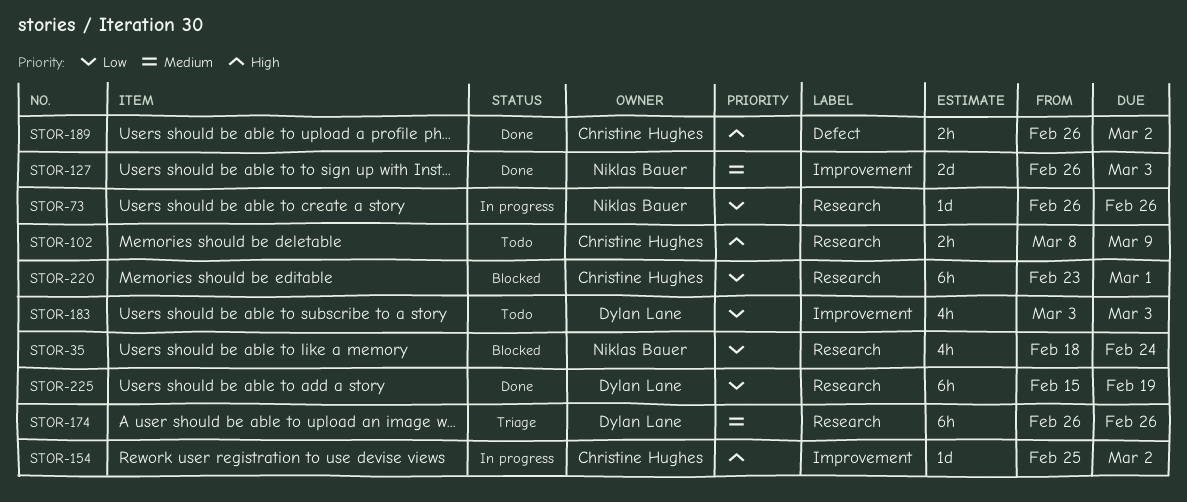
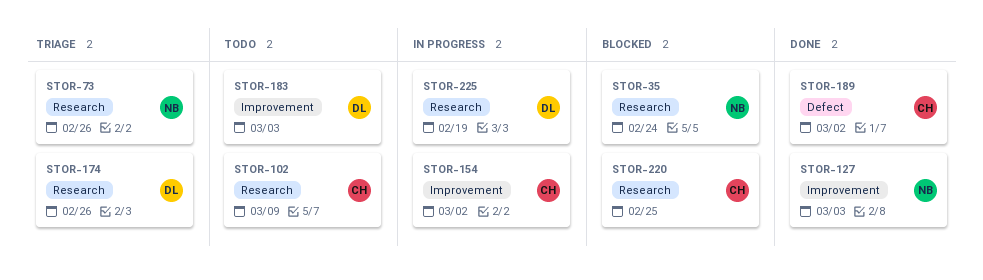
STOR-73, status: In progress -> Triage
STOR-220, due: Mar 1 -> Feb 25
STOR-225, status: Done -> In progress

